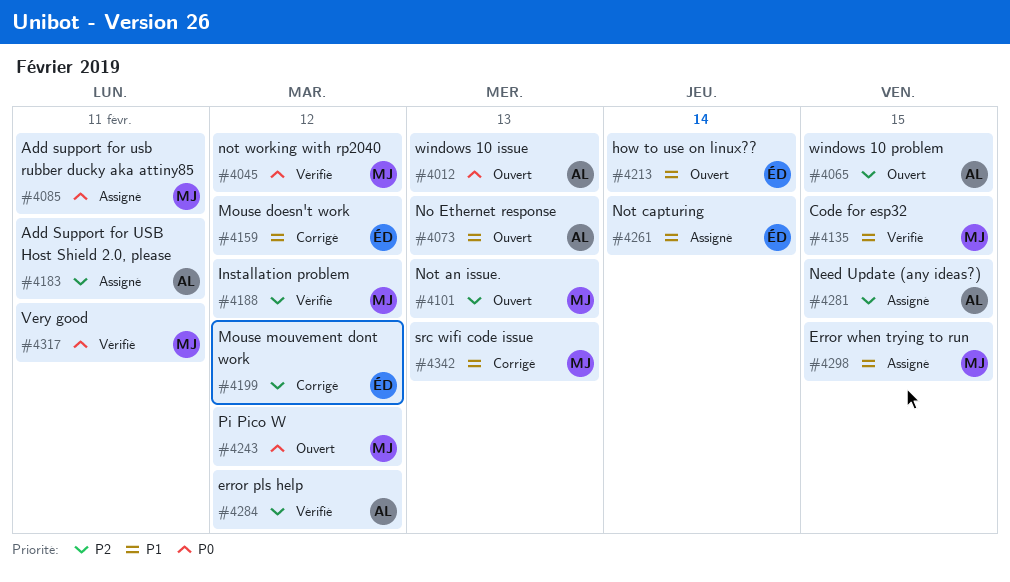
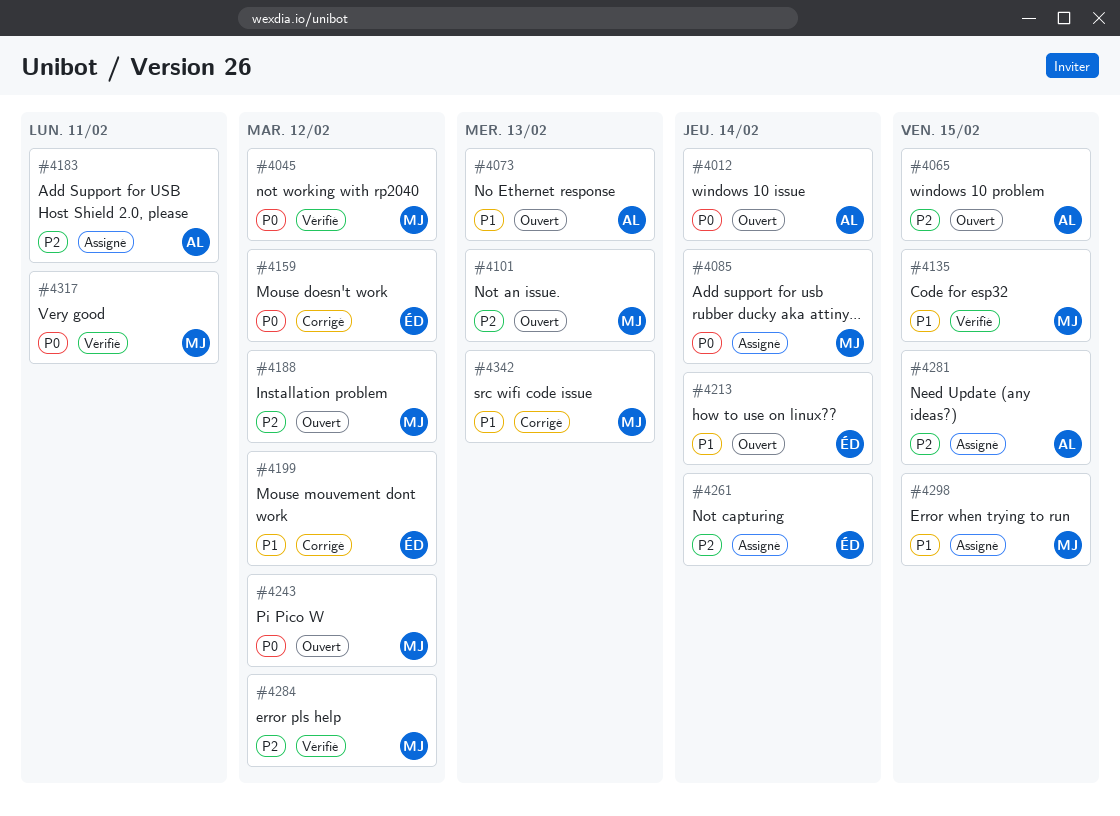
#4012, due: Feb 13 -> Feb 14
#4085, due: Feb 11 -> Feb 14
#4159, priority: P1 -> P0
#4188, status: Vérifié -> Ouvert
#4199, priority: P2 -> P1
#4261, priority: P1 -> P2
#4284, owner: AL -> MJ

